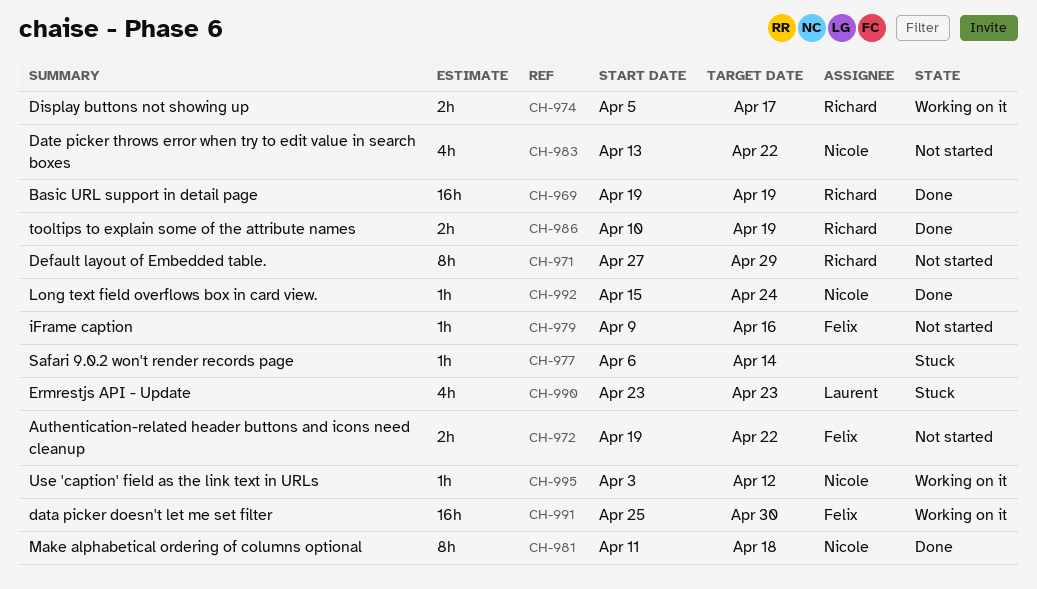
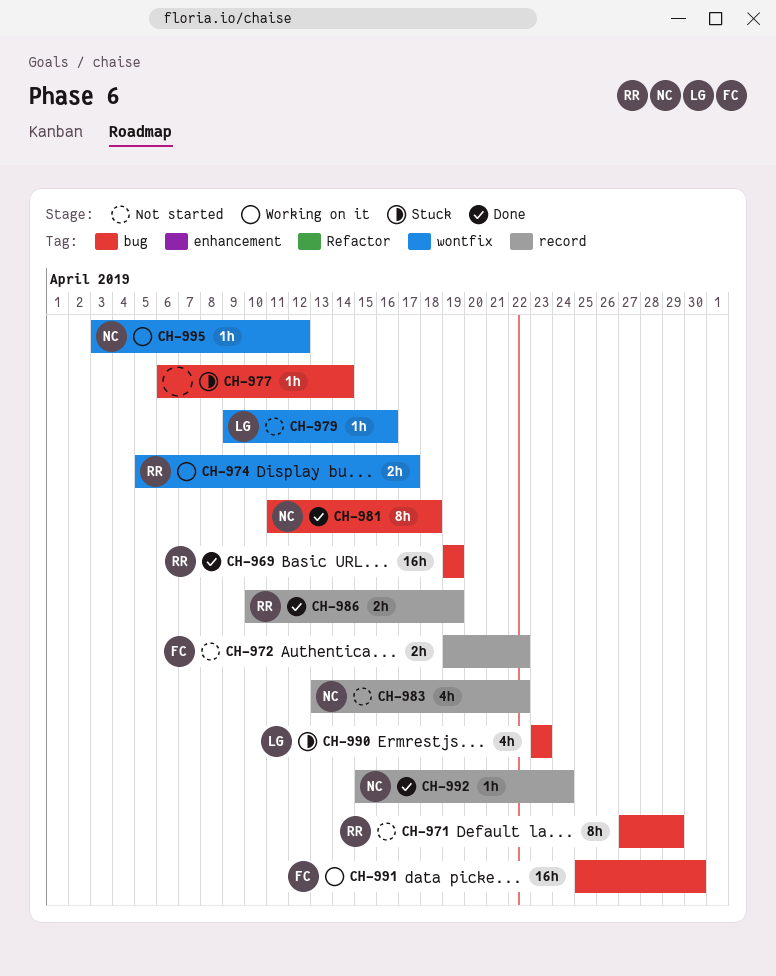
CH-979, owner: Felix -> Laurent

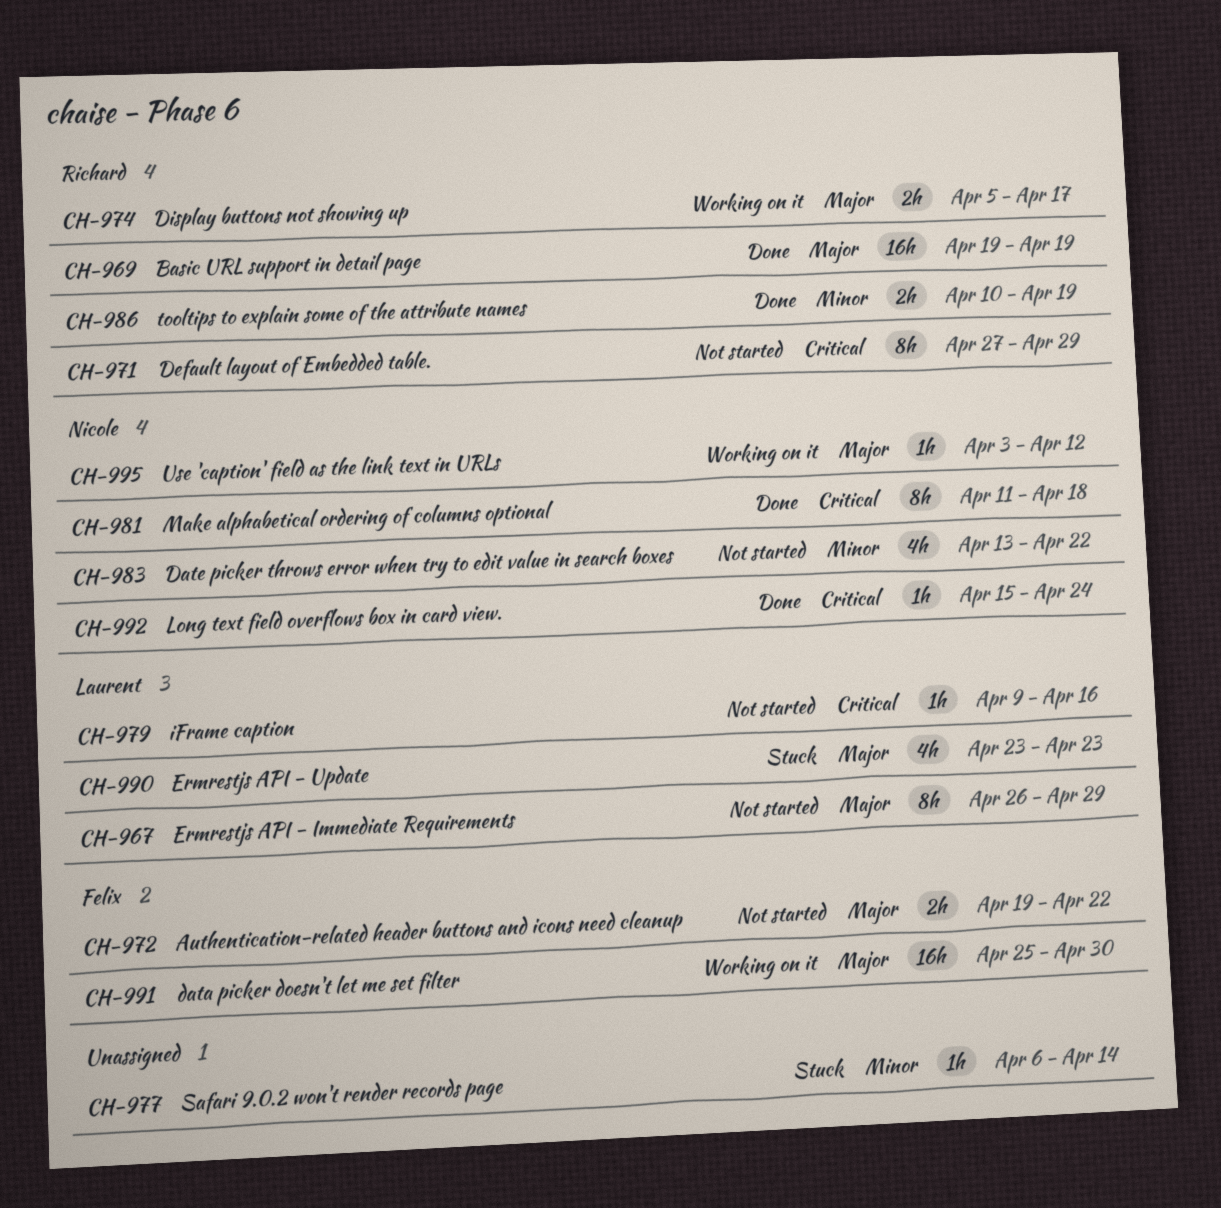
CH-967: none -> present

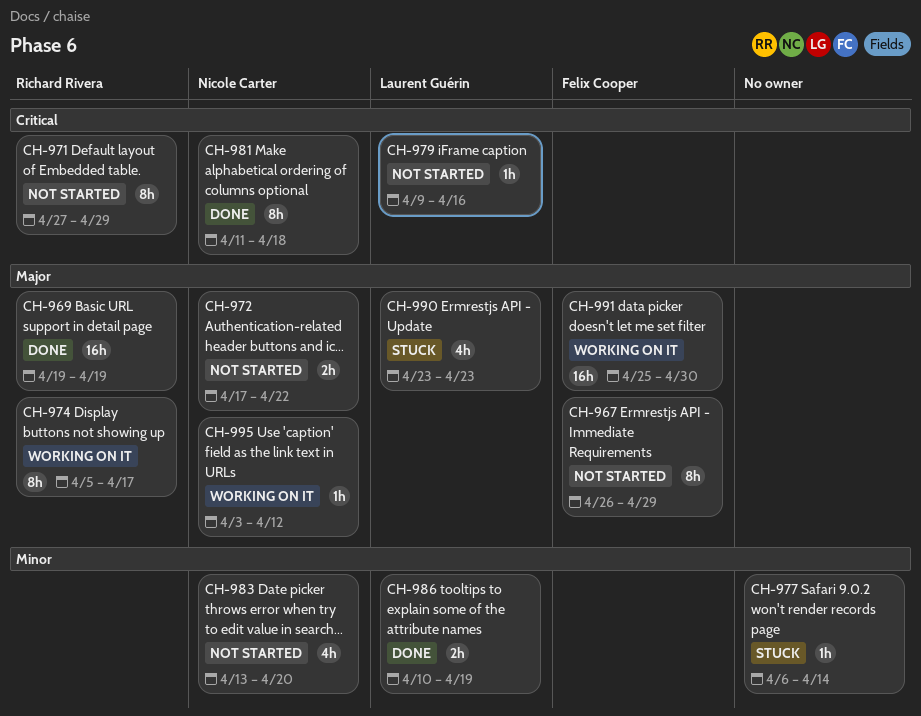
CH-967, owner: Laurent Guérin -> Felix Cooper
CH-972, owner: Felix Cooper -> Nicole Carter
CH-972, start: Apr 19 -> Apr 17
CH-974, estimate: 2h -> 8h
CH-983, due: Apr 22 -> Apr 20
CH-986, owner: Richard Rivera -> Laurent Guérin
CH-992: present -> none

